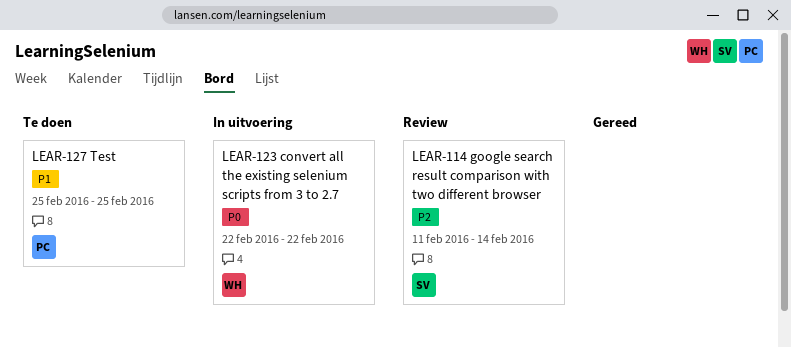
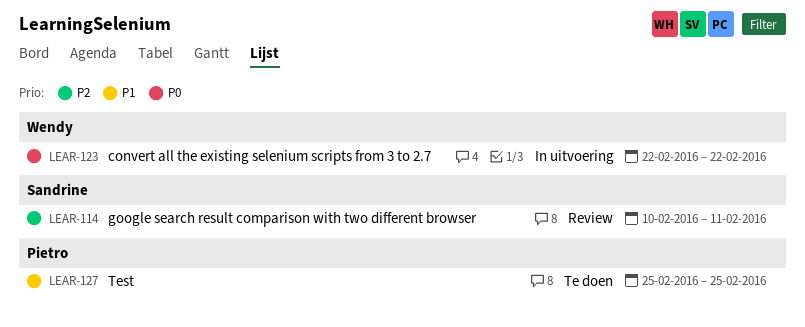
LEAR-114, start: Feb 11 -> Feb 10
LEAR-114, due: Feb 14 -> Feb 11

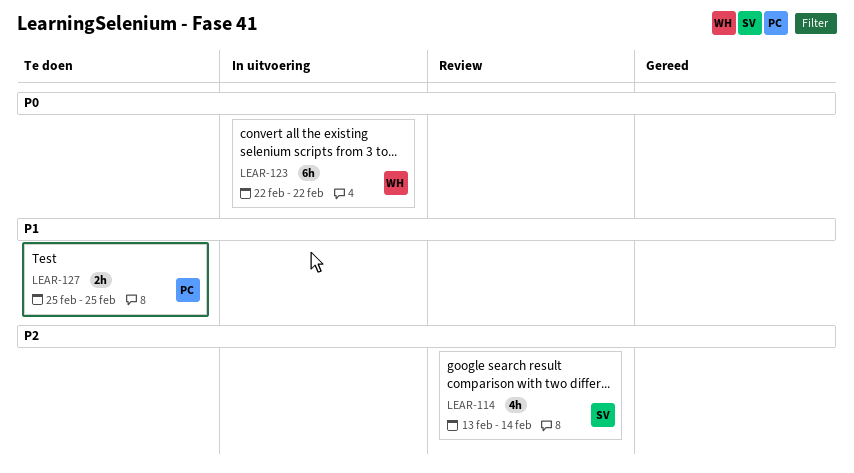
LEAR-114, start: Feb 10 -> Feb 13
LEAR-114, due: Feb 11 -> Feb 14

